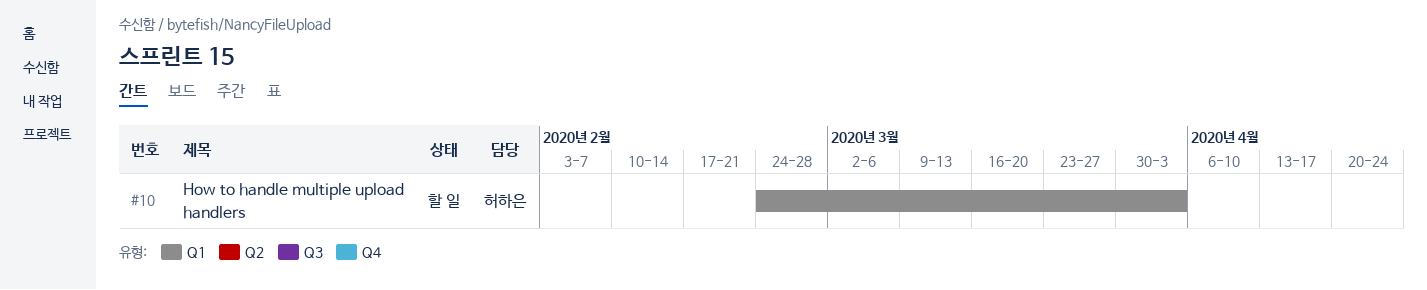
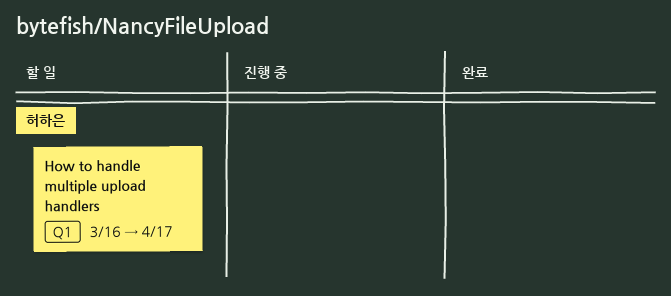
How to handle multiple upload handlers, start: Feb 24 -> Mar 16
How to handle multiple upload handlers, due: Apr 3 -> Apr 17

